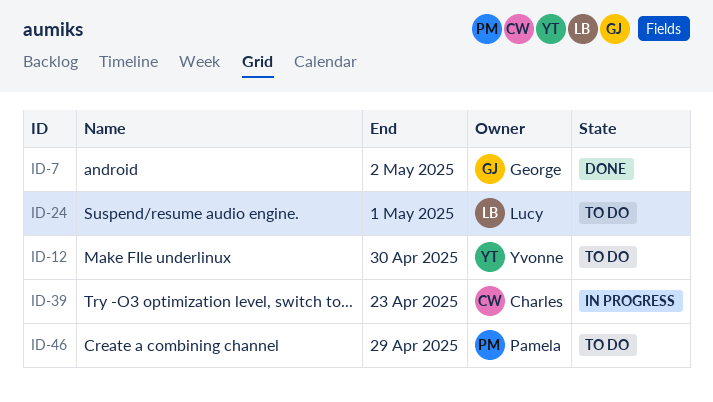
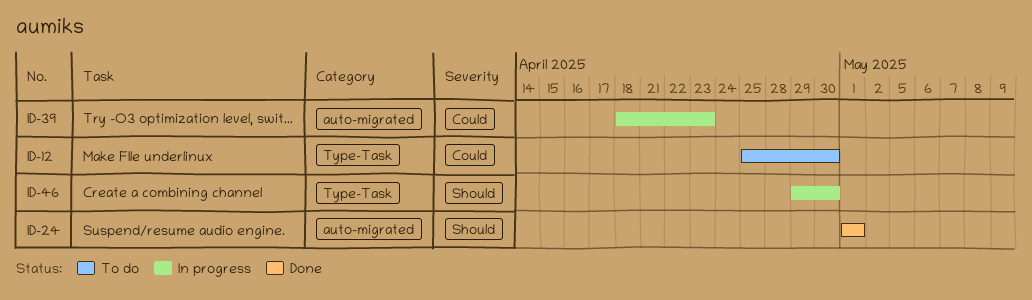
ID-7: present -> none
ID-24, status: To do -> Done
ID-46, status: To do -> In progress
ID-46, due: Apr 29 -> Apr 30

